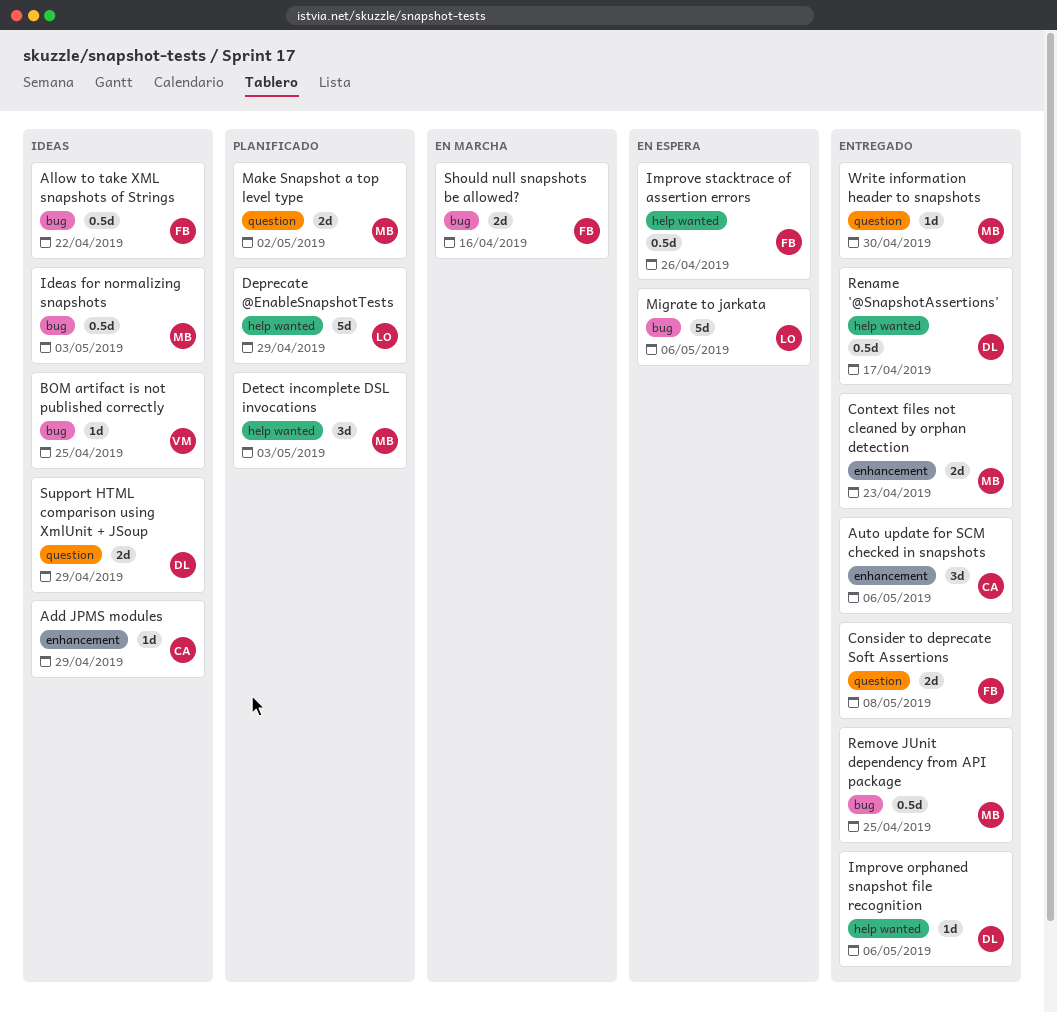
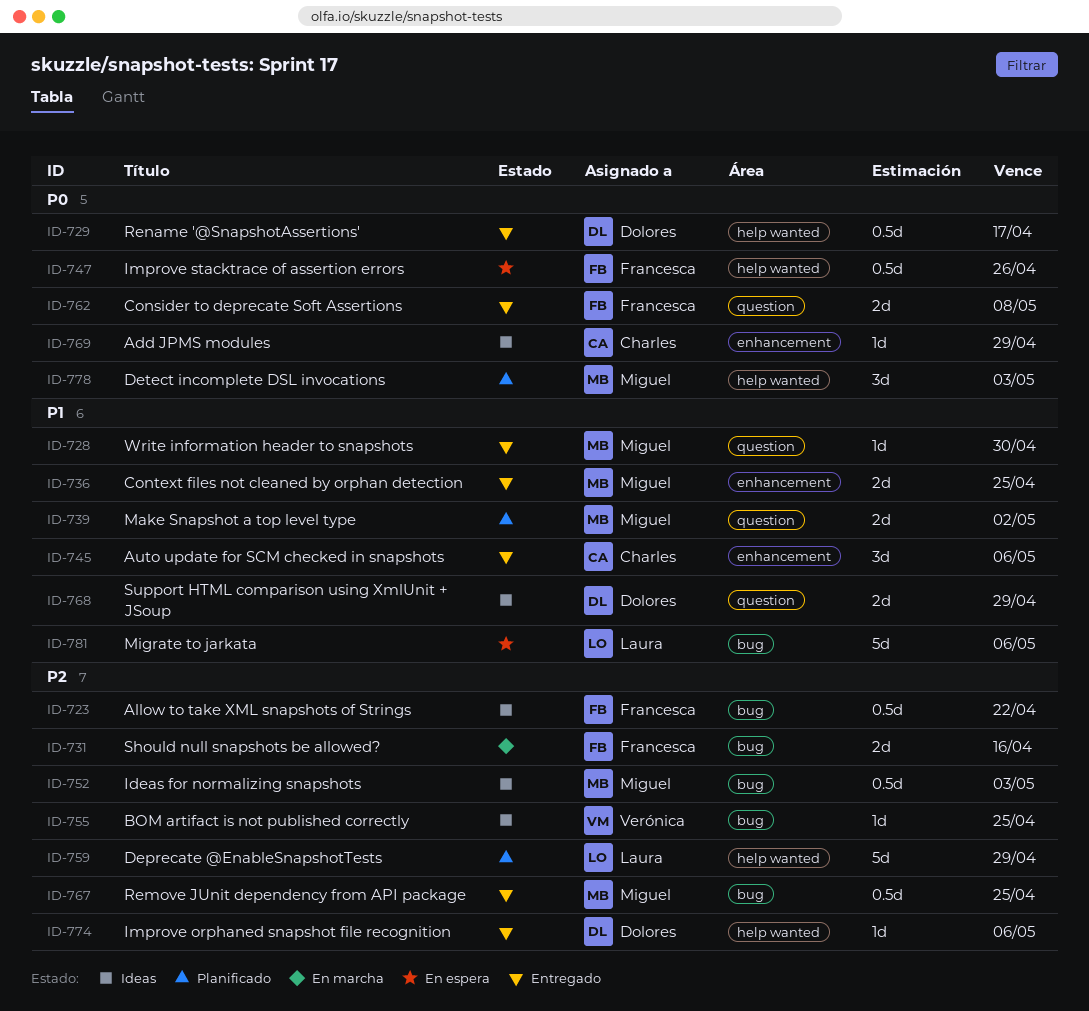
Context files not cleaned by orphan detection, due: Apr 23 -> Apr 25

